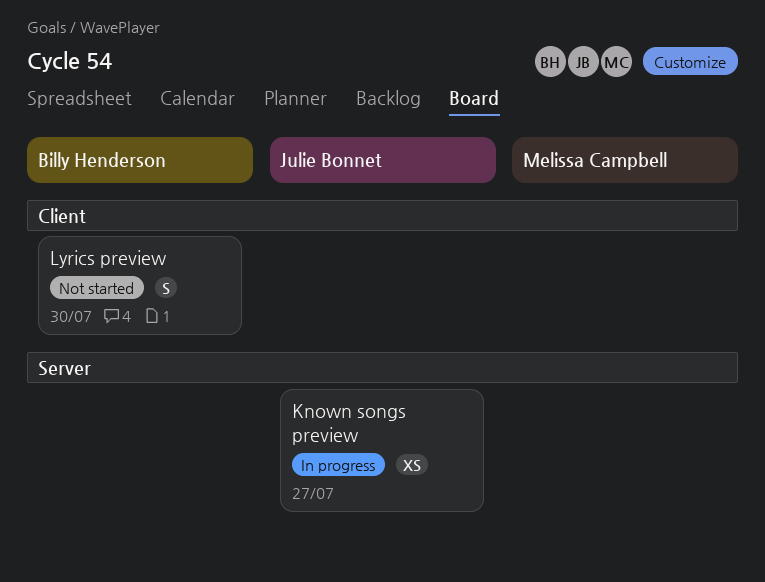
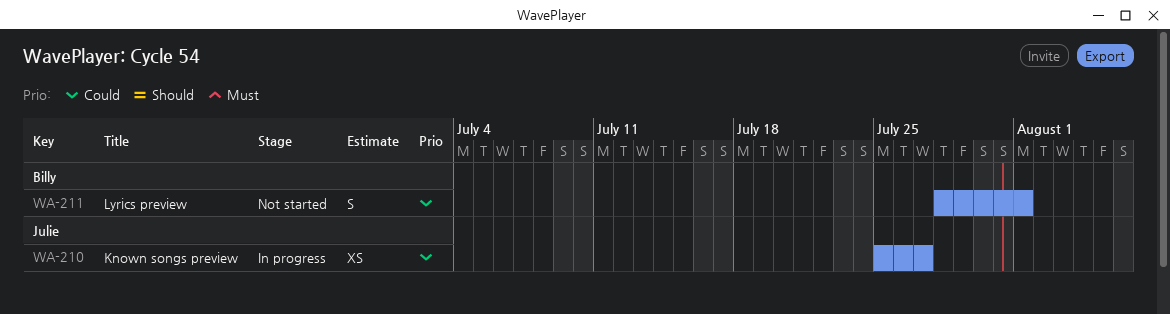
Lyrics preview, due: Jul 30 -> Aug 1

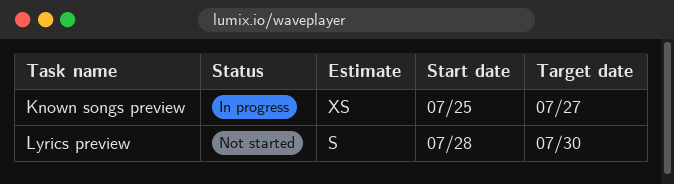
Lyrics preview, due: Aug 1 -> Jul 30

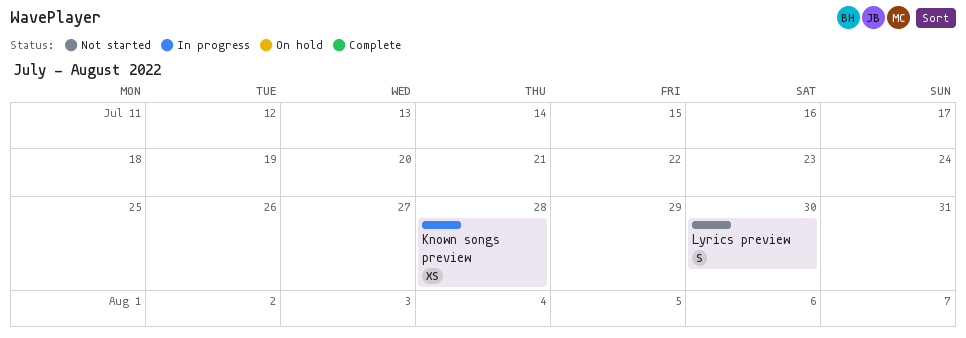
Known songs preview, due: Jul 27 -> Jul 28

